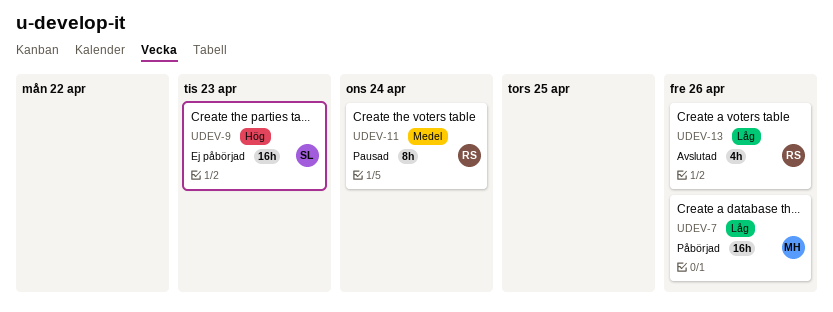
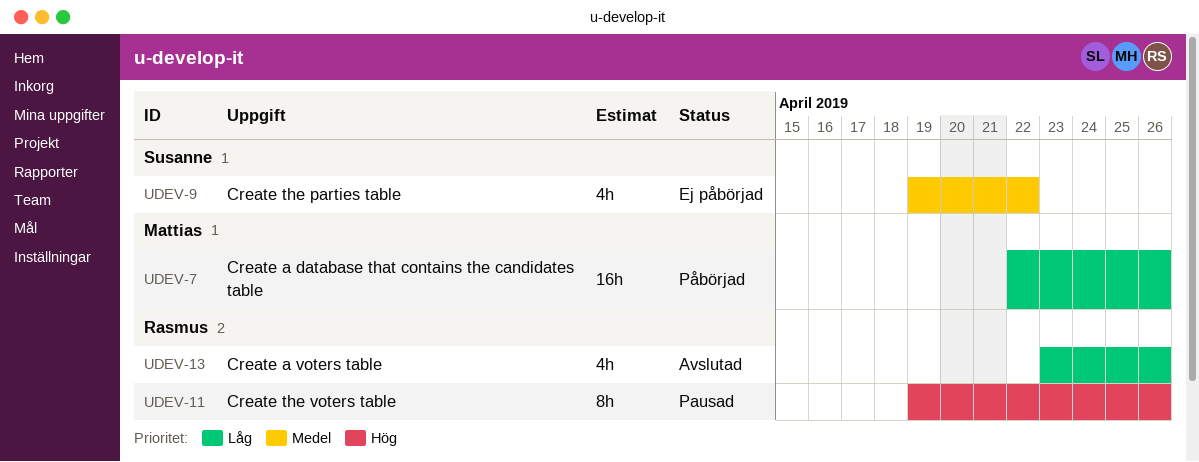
UDEV-9, priority: Hög -> Medel
UDEV-9, estimate: 16h -> 4h
UDEV-9, due: Apr 23 -> Apr 22
UDEV-11, priority: Medel -> Hög
UDEV-11, due: Apr 24 -> Apr 26

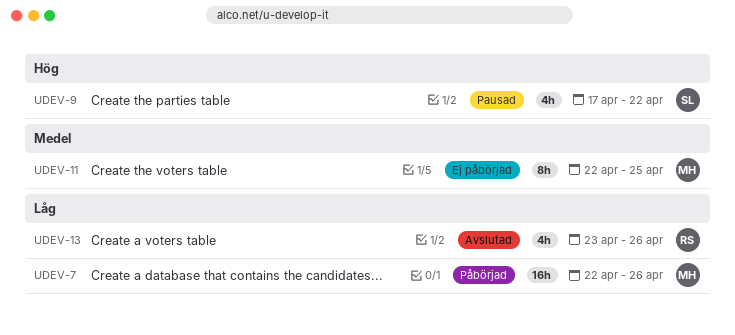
UDEV-9, status: Ej påbörjad -> Pausad
UDEV-9, priority: Medel -> Hög
UDEV-9, start: Apr 19 -> Apr 17
UDEV-11, status: Pausad -> Ej påbörjad
UDEV-11, owner: Rasmus -> Mattias
UDEV-11, priority: Hög -> Medel
UDEV-11, start: Apr 19 -> Apr 22
UDEV-11, due: Apr 26 -> Apr 25

